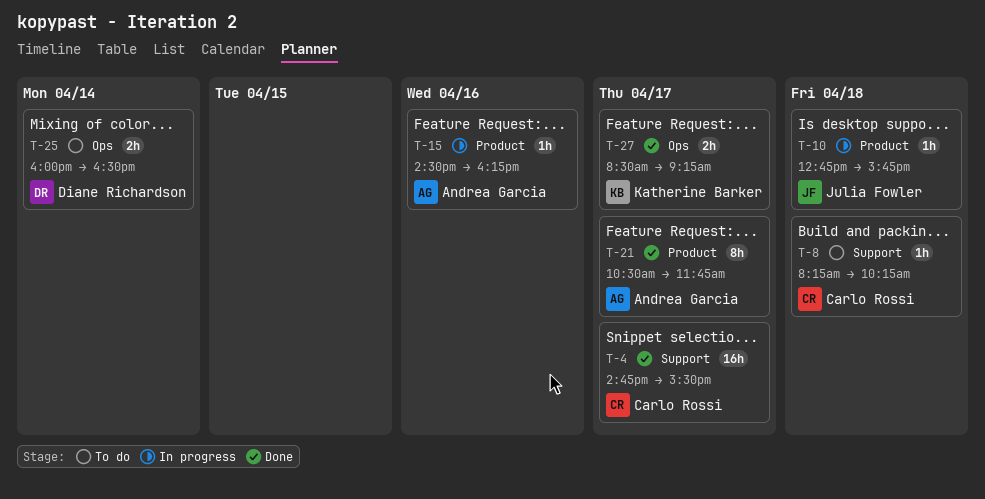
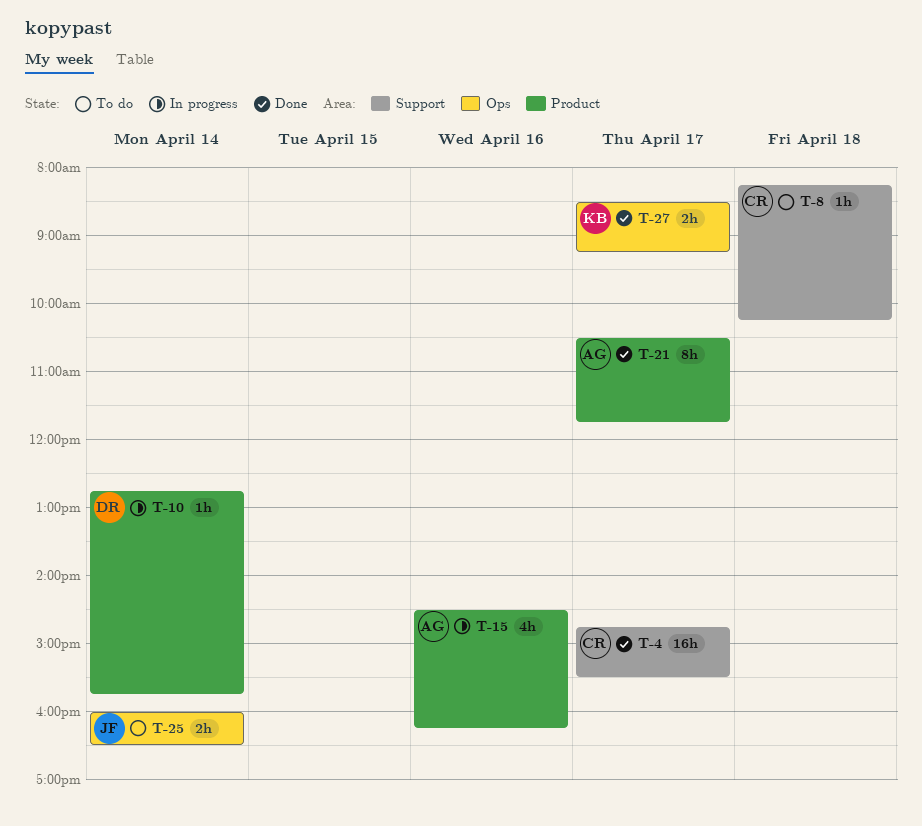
T-10, owner: Julia Fowler -> Diane Richardson
T-10, day: Apr 18 -> Apr 14
T-15, estimate: 1h -> 4h
T-25, owner: Diane Richardson -> Julia Fowler

